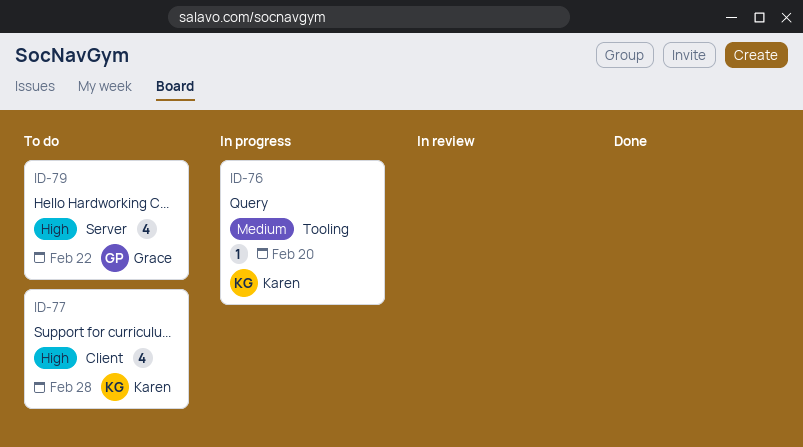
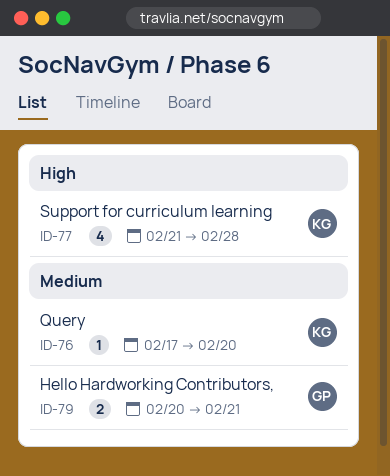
ID-79, priority: High -> Medium
ID-79, estimate: 4 -> 2
ID-79, due: Feb 22 -> Feb 21

